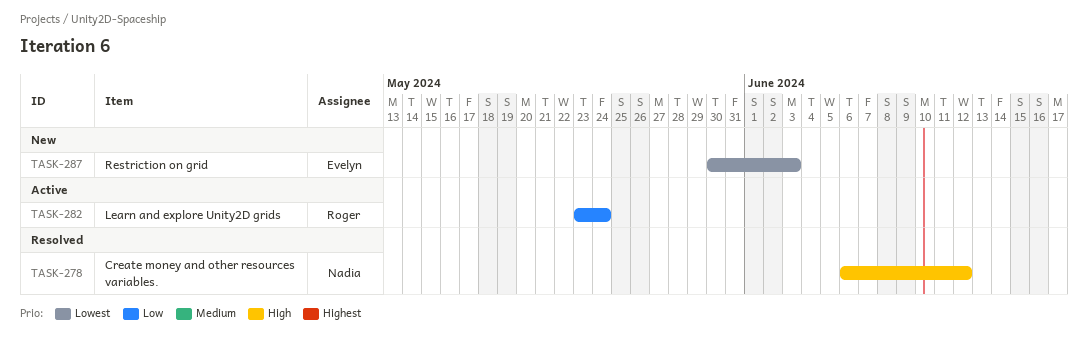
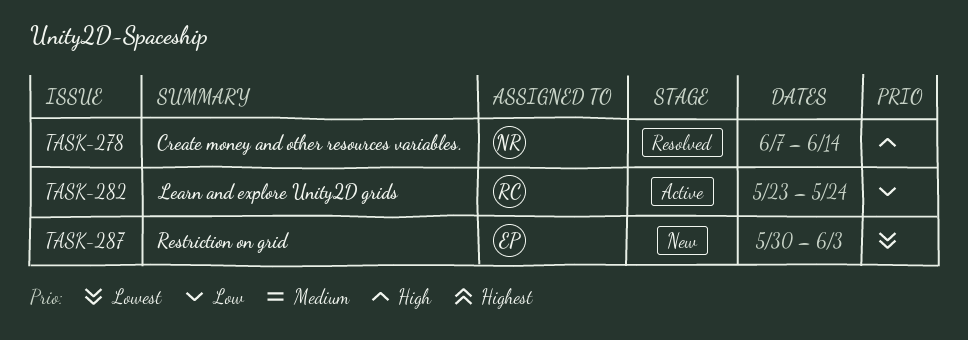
TASK-278, start: Jun 6 -> Jun 7
TASK-278, due: Jun 12 -> Jun 14

